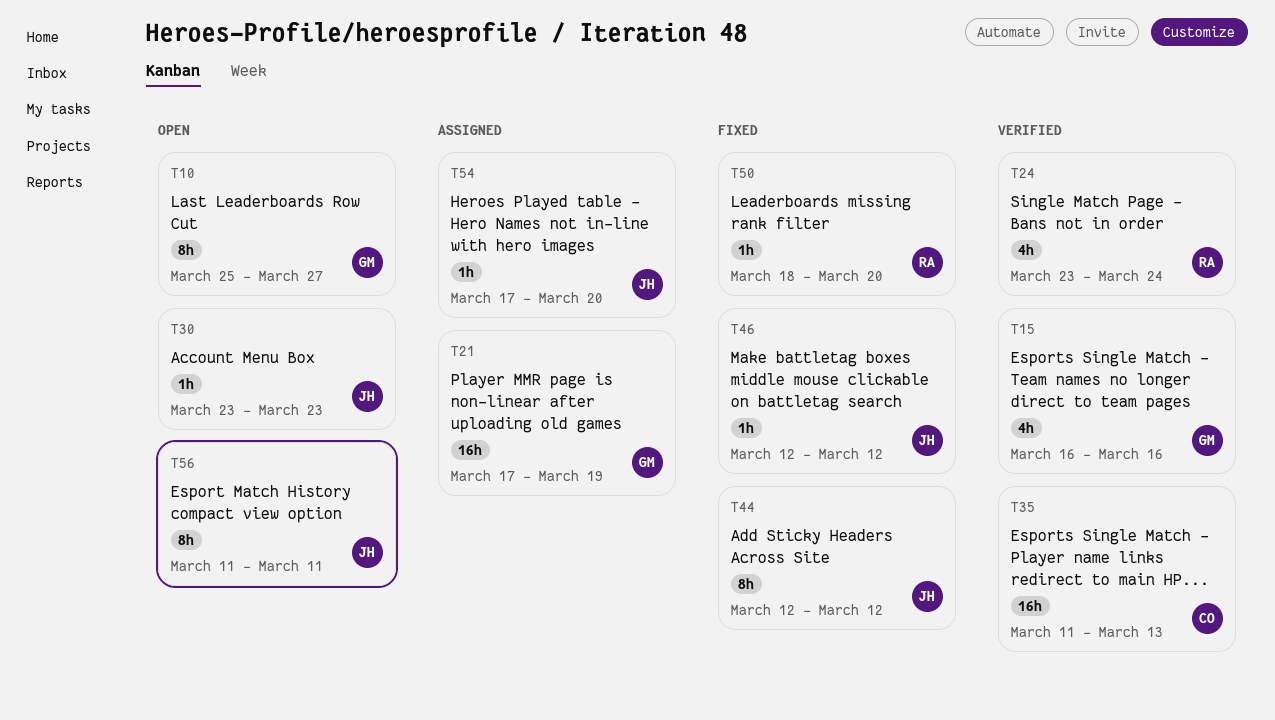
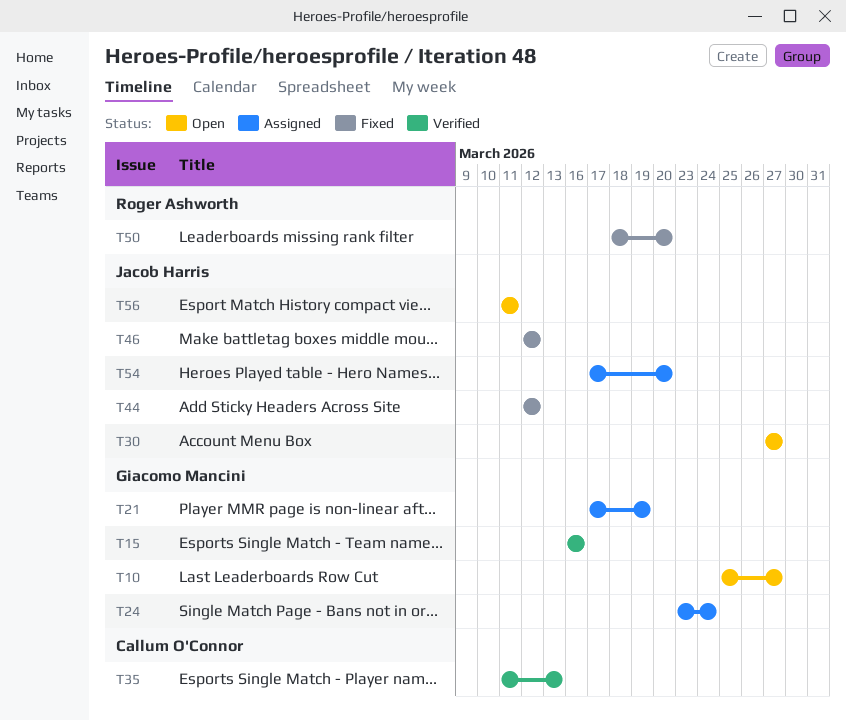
T24, status: Verified -> Assigned
T24, owner: Roger Ashworth -> Giacomo Mancini
T30, start: Mar 23 -> Mar 27
T30, due: Mar 23 -> Mar 27

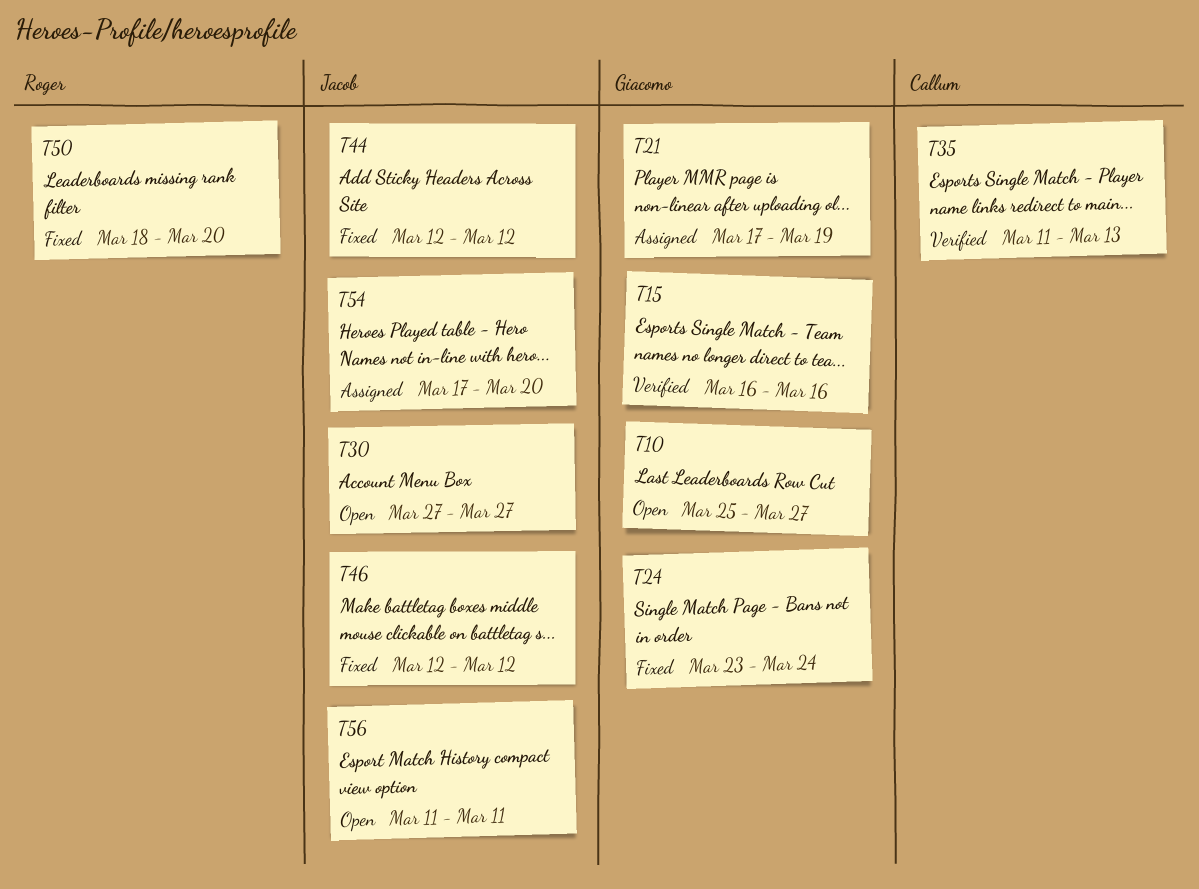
T24, status: Assigned -> Fixed

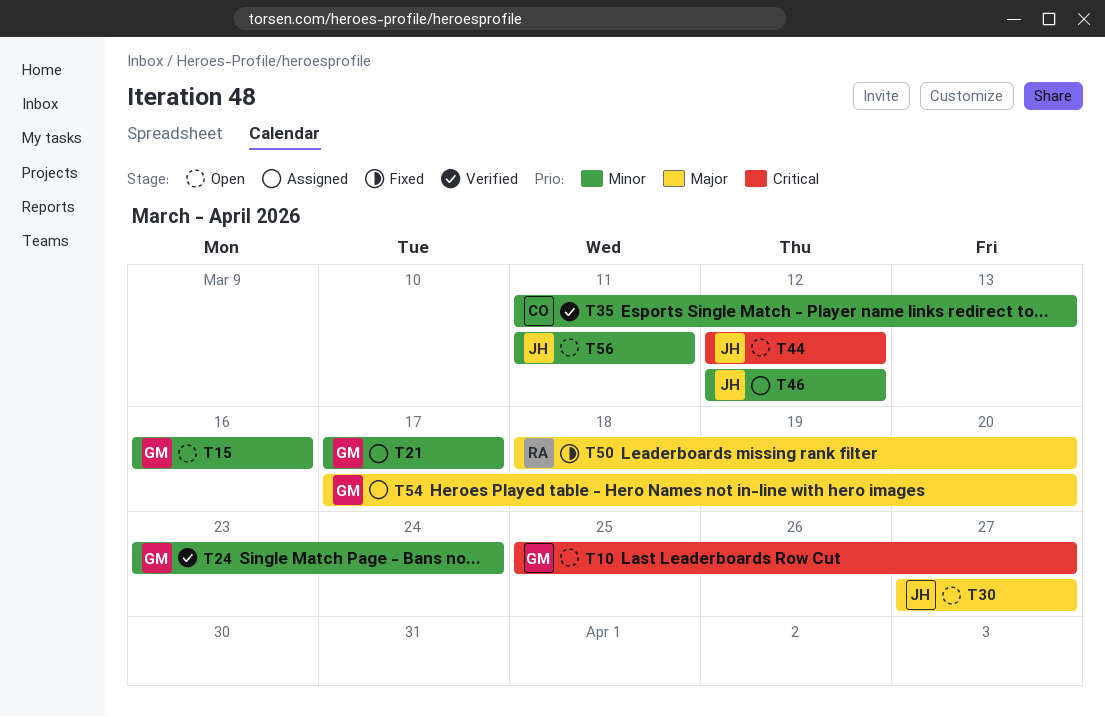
T15, status: Verified -> Open
T21, due: Mar 19 -> Mar 17
T24, status: Fixed -> Verified
T44, status: Fixed -> Open
T46, status: Fixed -> Assigned
T54, owner: Jacob -> Giacomo

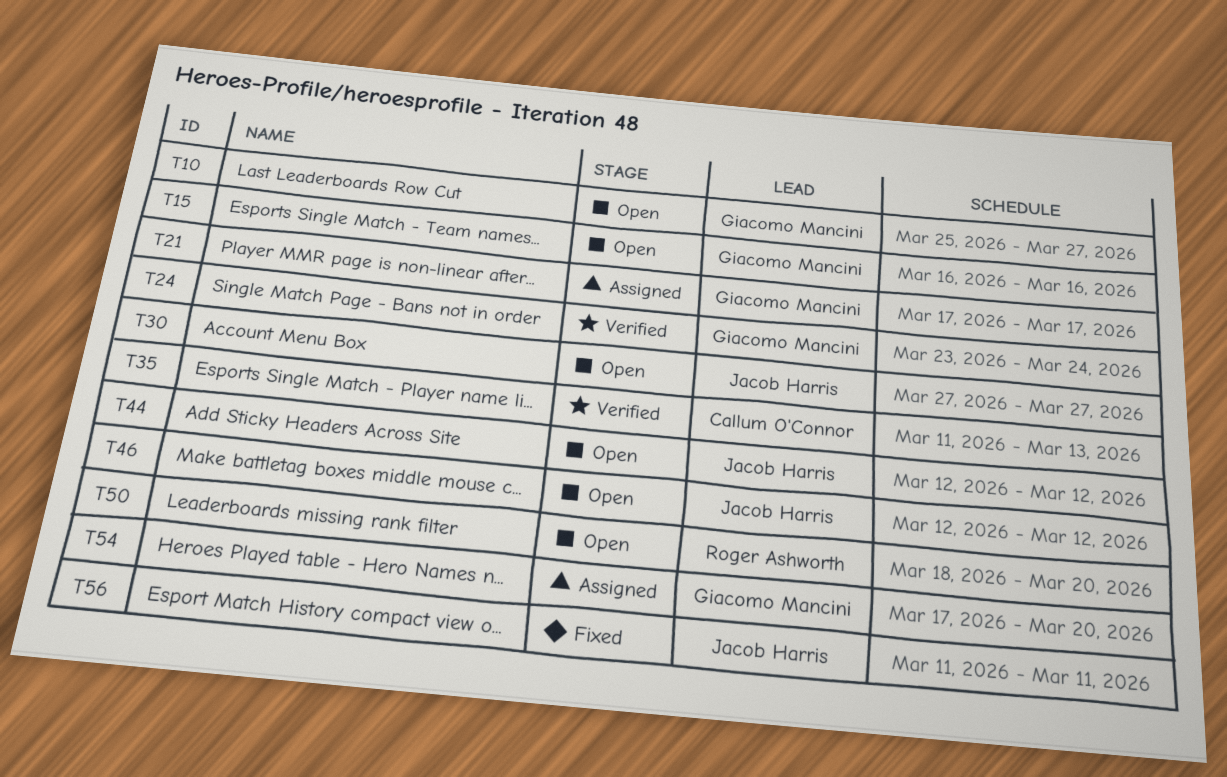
T46, status: Assigned -> Open
T50, status: Fixed -> Open
T56, status: Open -> Fixed

